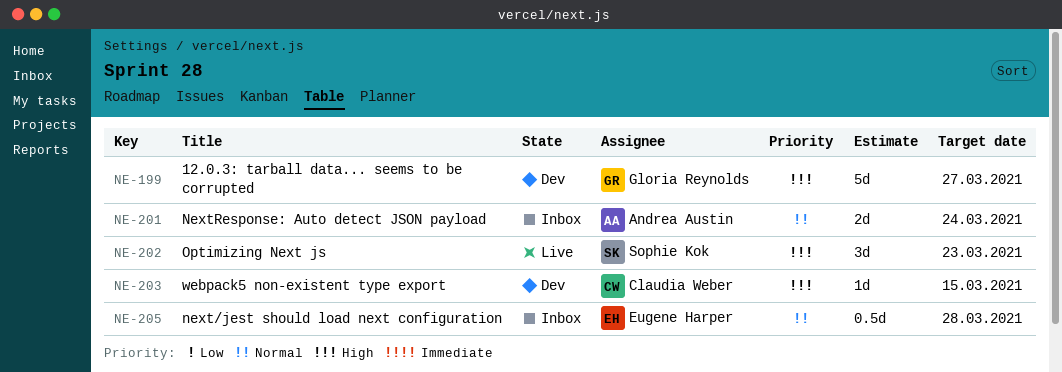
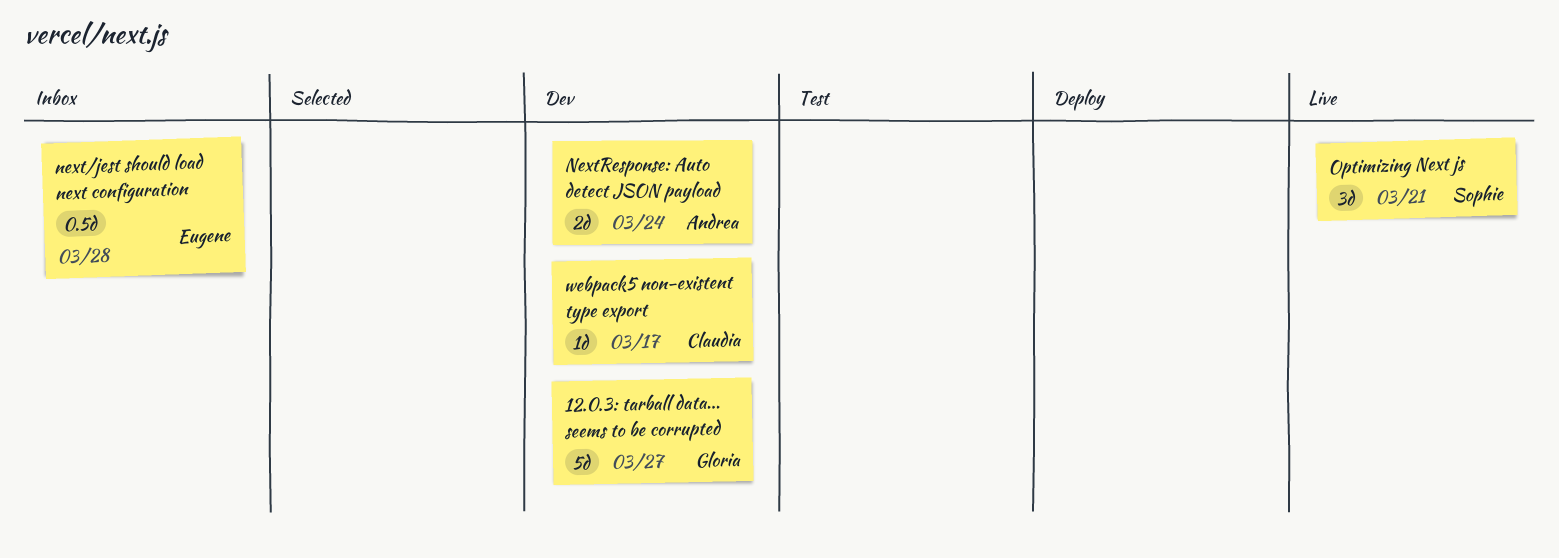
NextResponse: Auto detect JSON payload, status: Inbox -> Dev
Optimizing Next js, due: Mar 23 -> Mar 21
webpack5 non-existent type export, due: Mar 15 -> Mar 17

